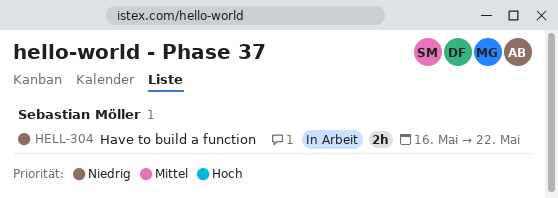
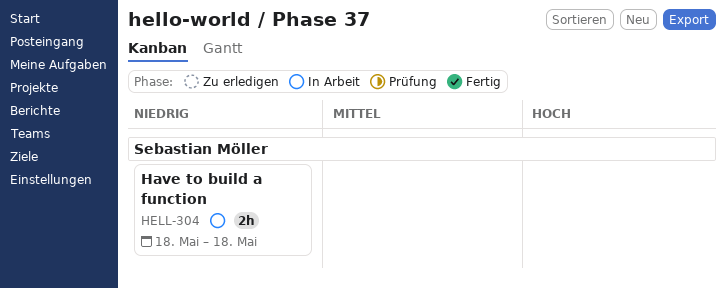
HELL-304, start: May 16 -> May 18
HELL-304, due: May 22 -> May 18

